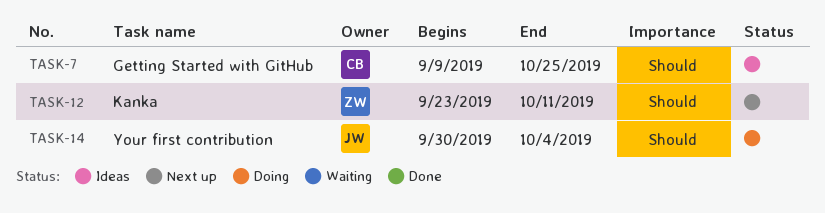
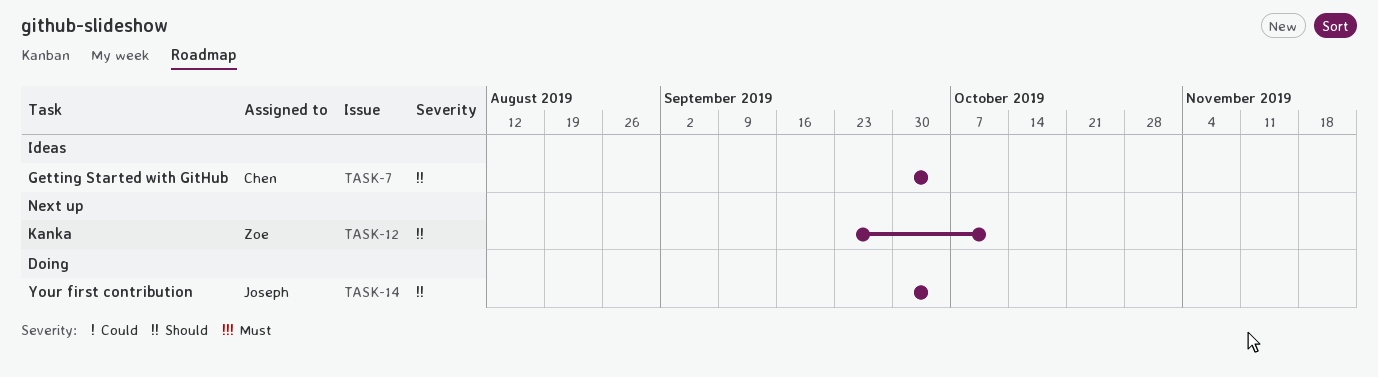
TASK-7, start: Sep 9 -> Sep 30
TASK-7, due: Oct 25 -> Oct 4

